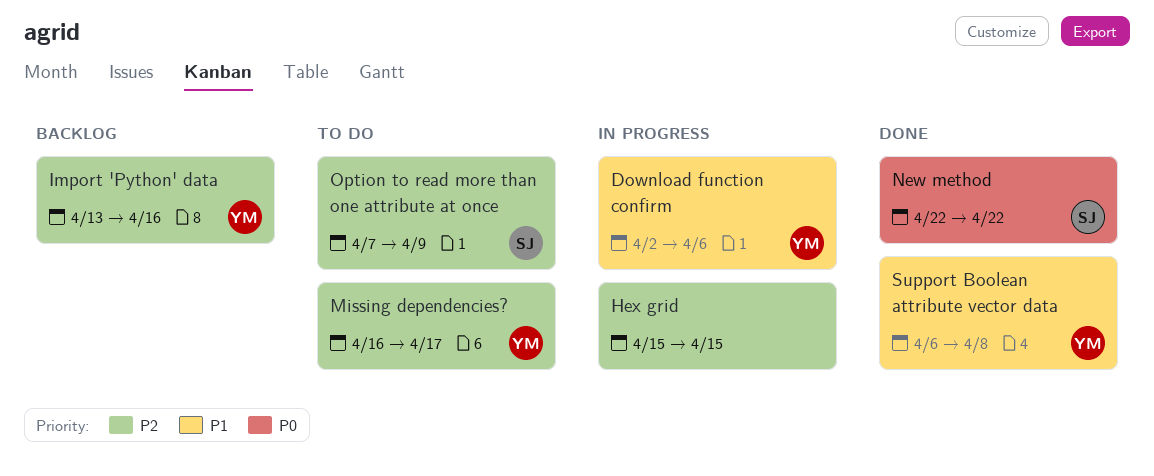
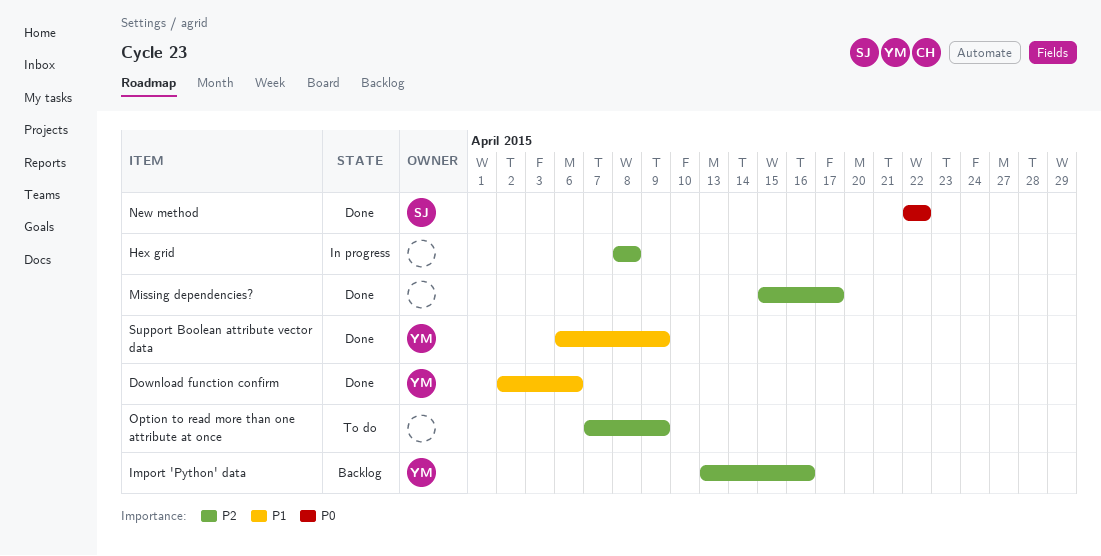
Download function confirm, status: In progress -> Done
Hex grid, start: Apr 15 -> Apr 8
Hex grid, due: Apr 15 -> Apr 8
Missing dependencies?, status: To do -> Done
Missing dependencies?, owner: YM -> none
Missing dependencies?, start: Apr 16 -> Apr 15
Option to read more than one attribute at once, owner: SJ -> none
Support Boolean attribute vector data, due: Apr 8 -> Apr 9

